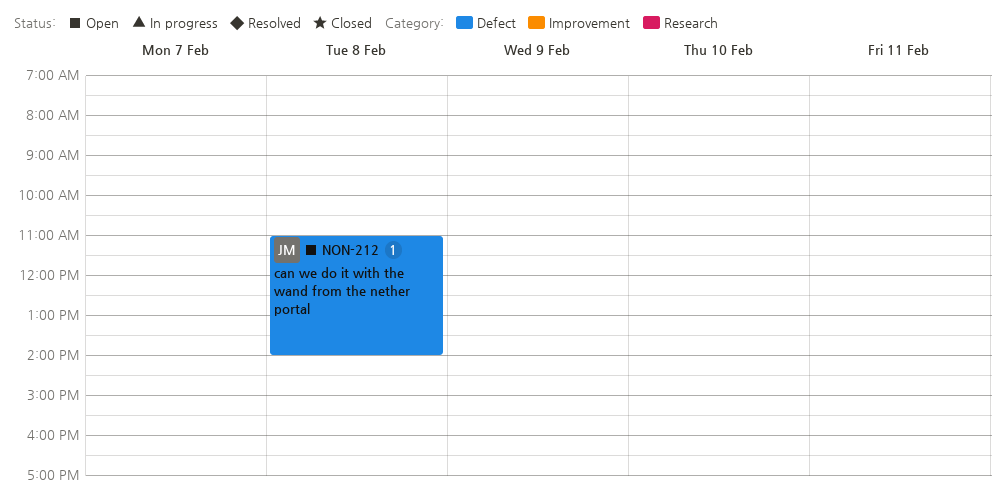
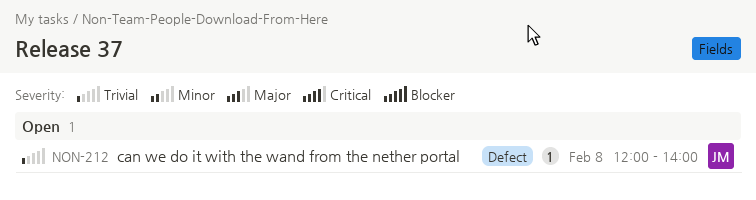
NON-212, begins: 11:00 -> 12:00

